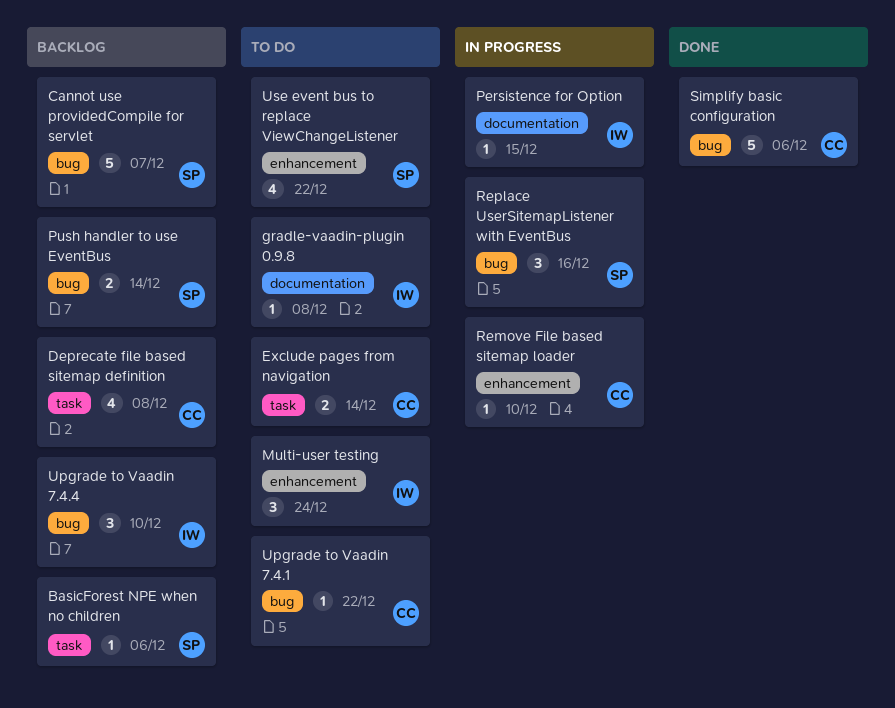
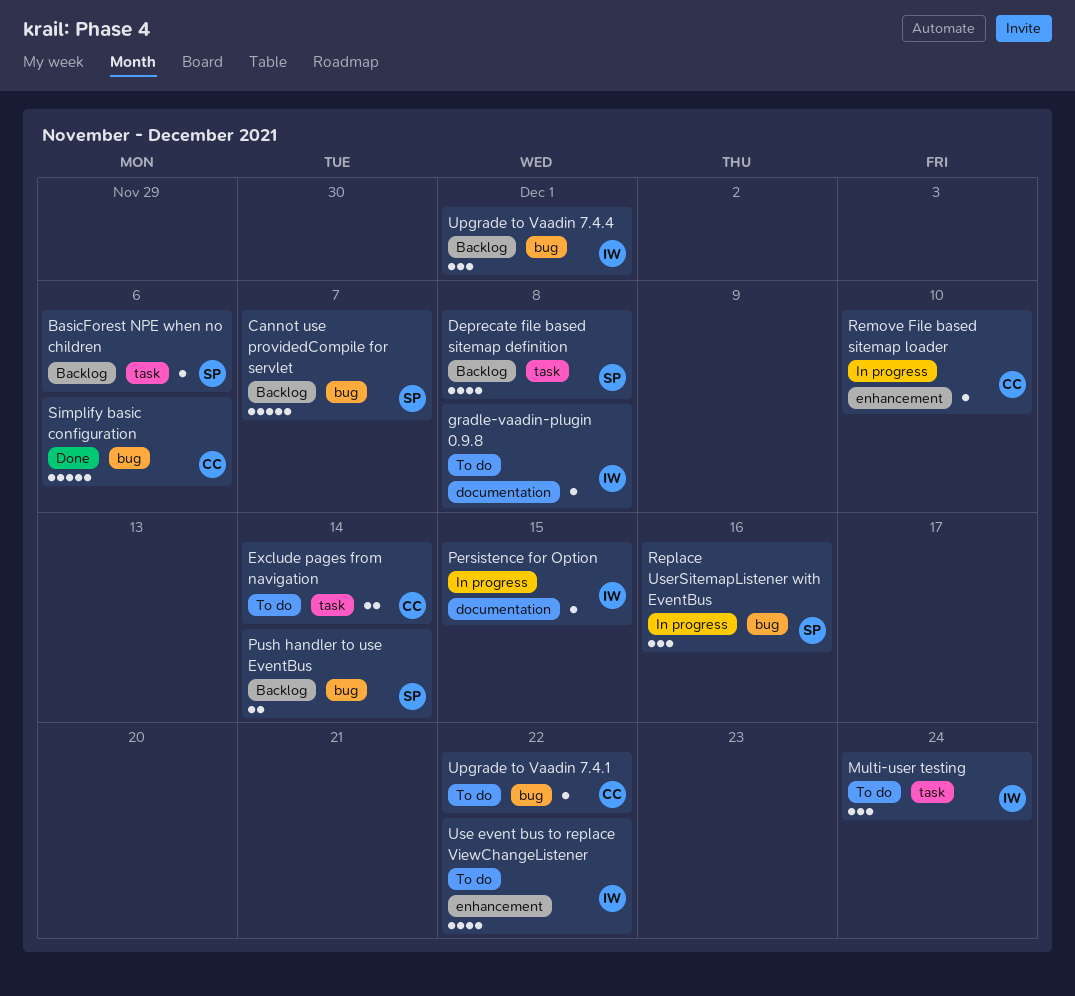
Deprecate file based sitemap definition, owner: CC -> SP
Multi-user testing, label: enhancement -> task
Upgrade to Vaadin 7.4.4, due: Dec 10 -> Dec 1
Use event bus to replace ViewChangeListener, owner: SP -> IW

